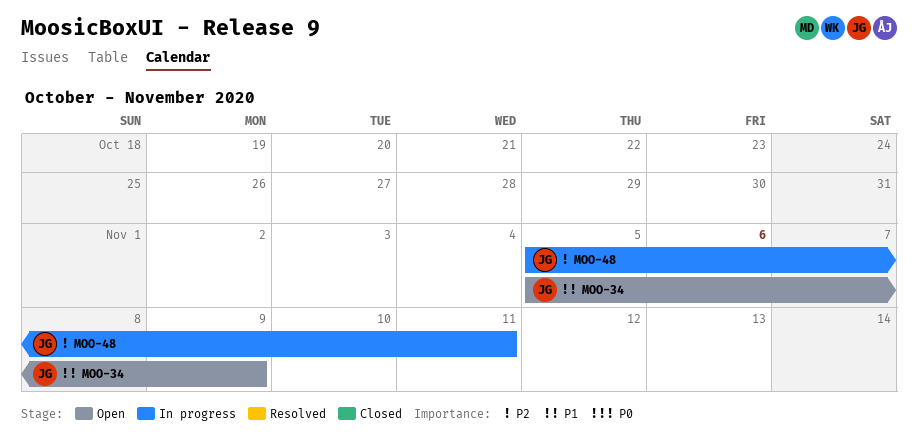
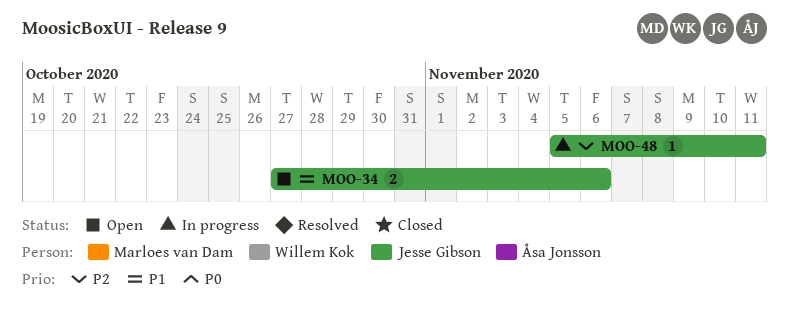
MOO-34, start: Nov 5 -> Oct 27
MOO-34, due: Nov 9 -> Nov 6

